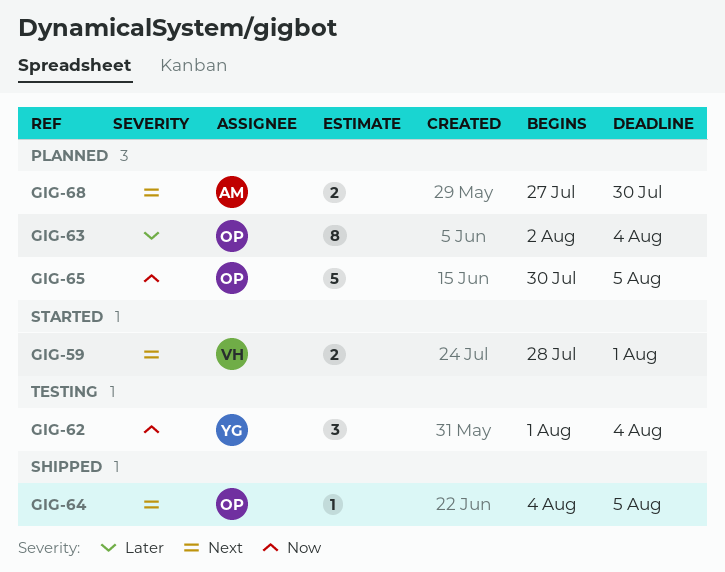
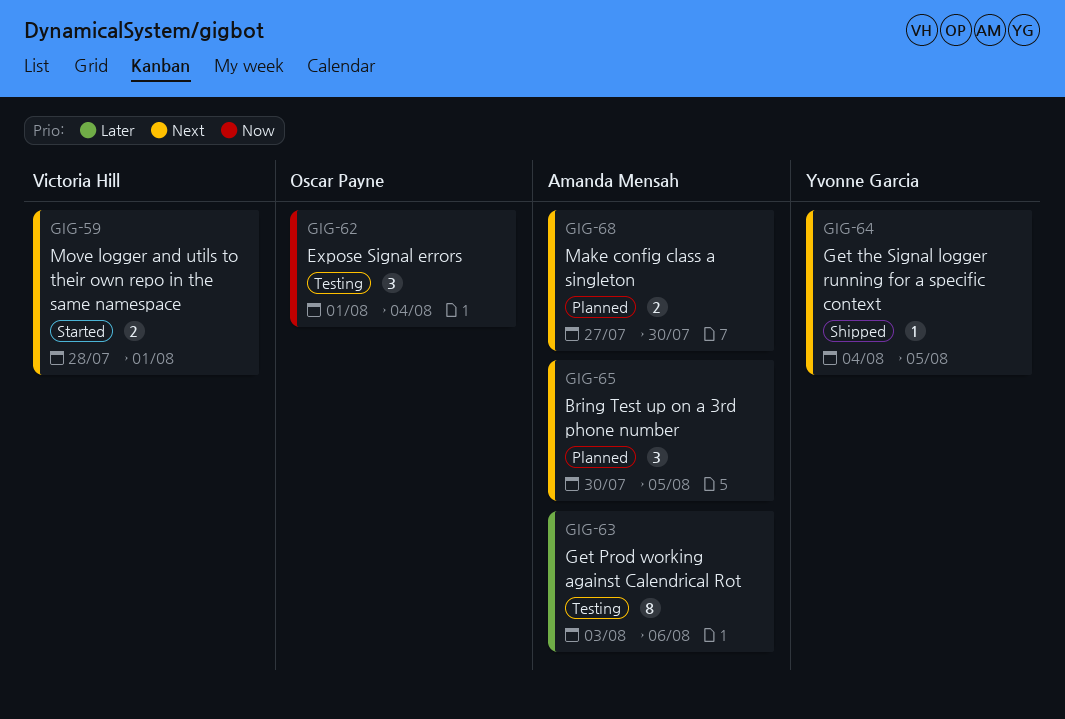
GIG-62, owner: Yvonne Garcia -> Oscar Payne
GIG-63, status: Planned -> Testing
GIG-63, owner: Oscar Payne -> Amanda Mensah
GIG-63, start: Aug 2 -> Aug 3
GIG-63, due: Aug 4 -> Aug 6
GIG-64, owner: Oscar Payne -> Yvonne Garcia
GIG-65, owner: Oscar Payne -> Amanda Mensah
GIG-65, priority: Now -> Next
GIG-65, estimate: 5 -> 3

